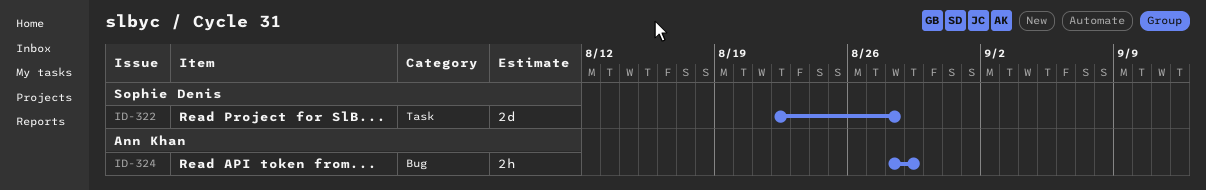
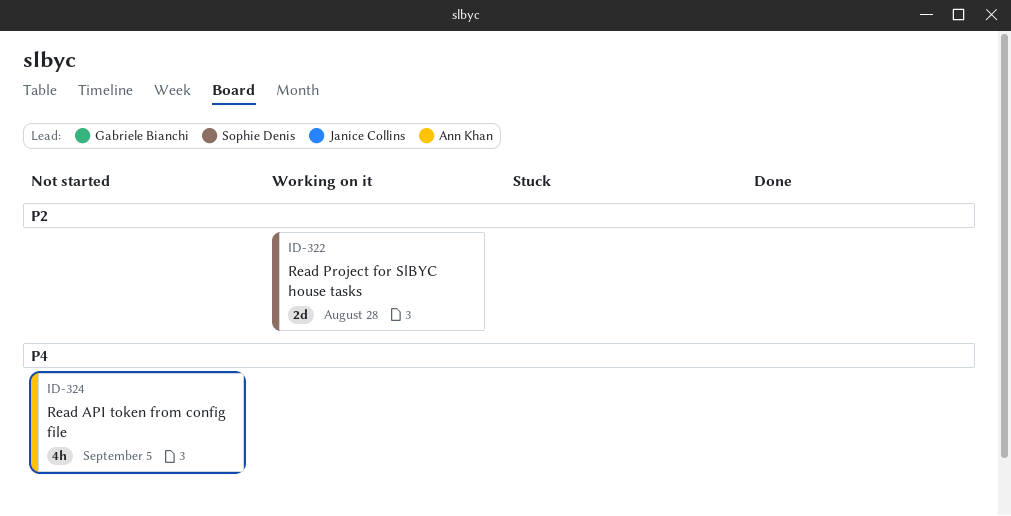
ID-324, estimate: 2h -> 4h
ID-324, due: Aug 29 -> Sep 5

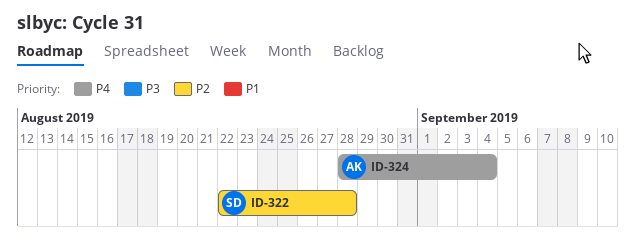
ID-324, due: Sep 5 -> Sep 4

